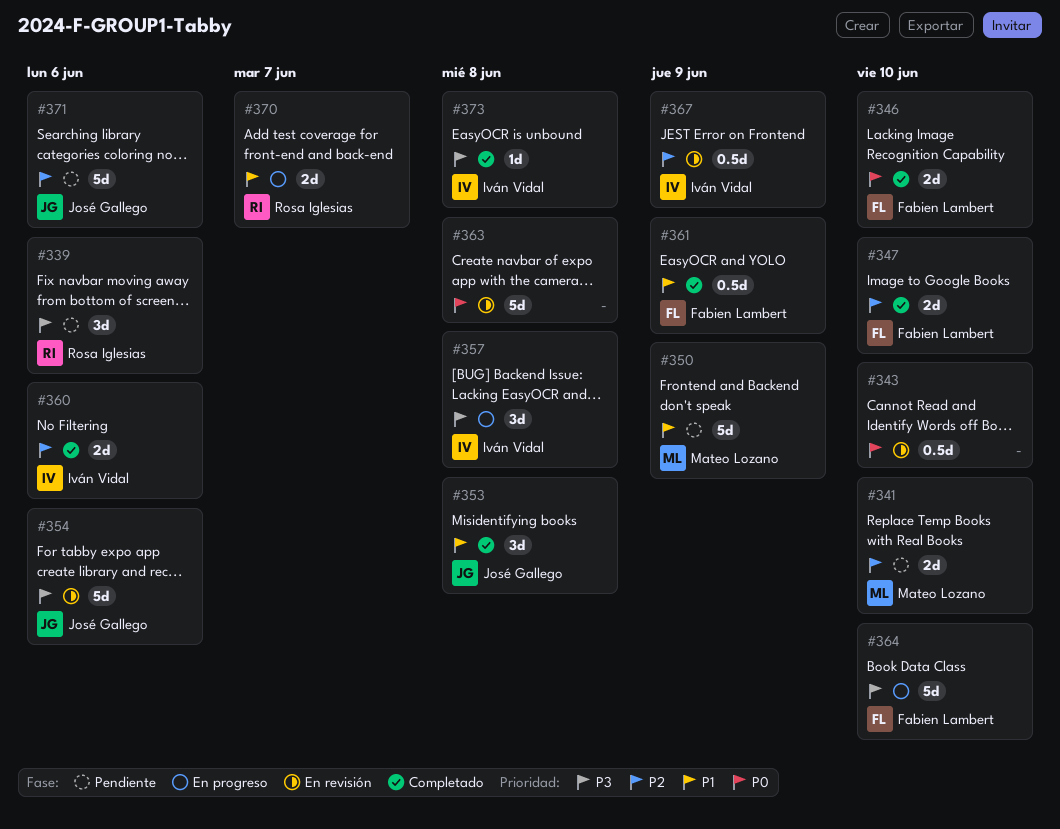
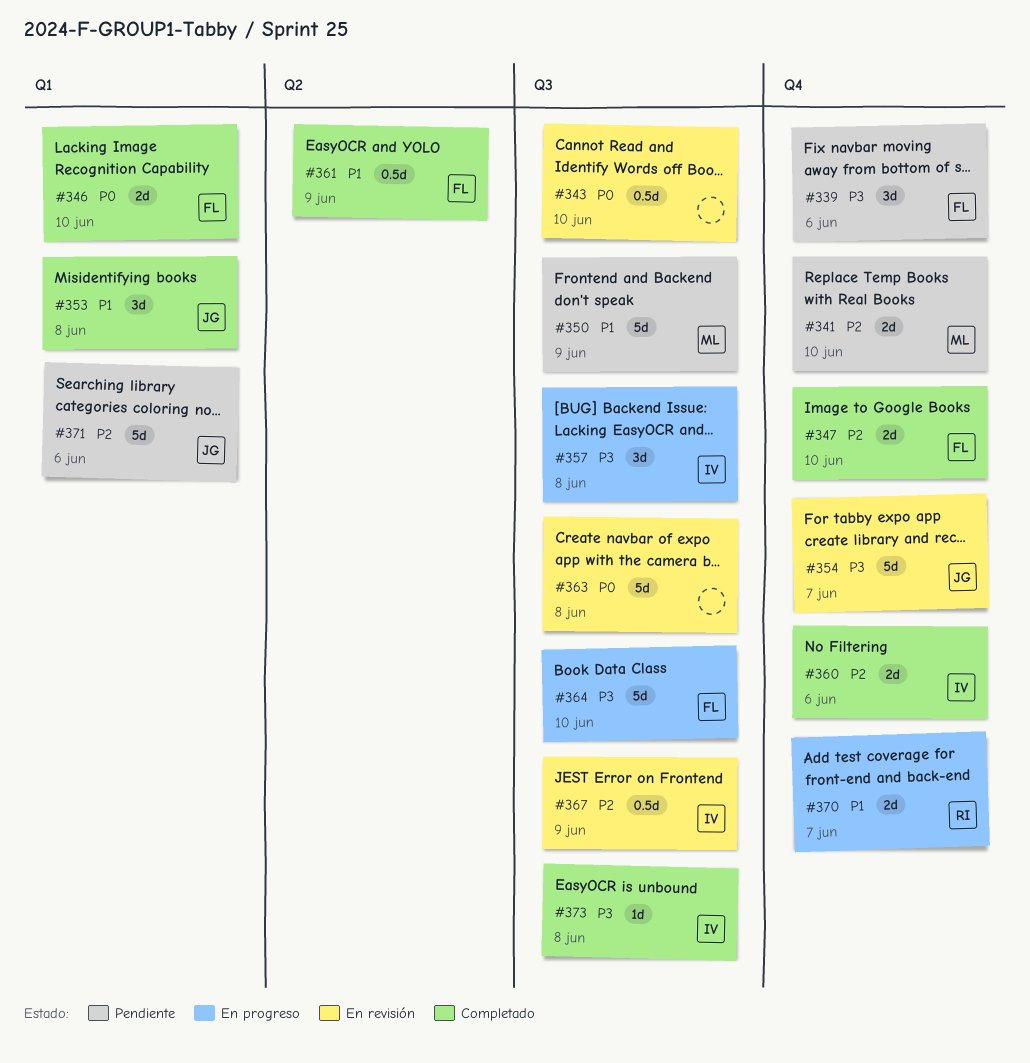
#339, owner: Rosa Iglesias -> Fabien Lambert
#354, due: Jun 6 -> Jun 7

